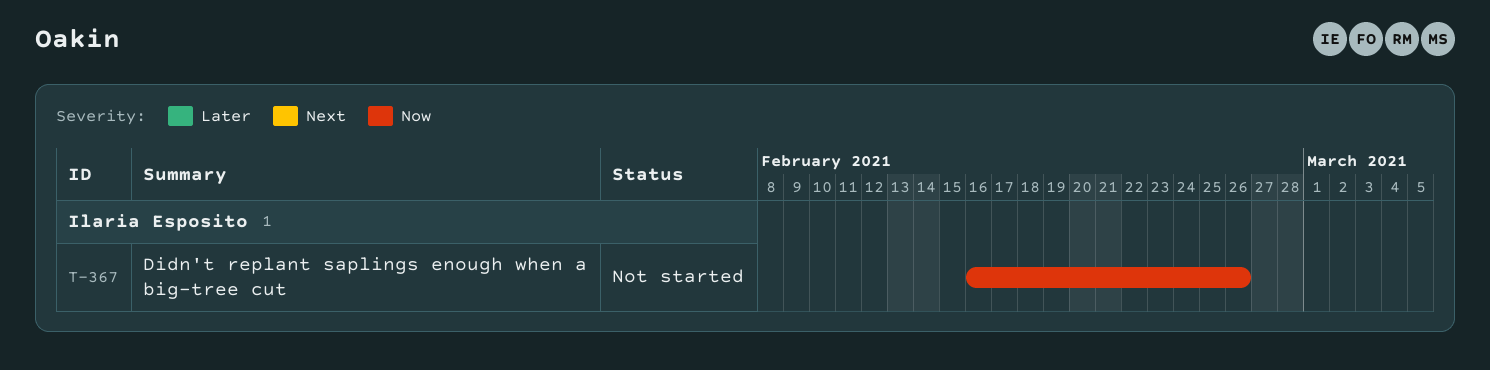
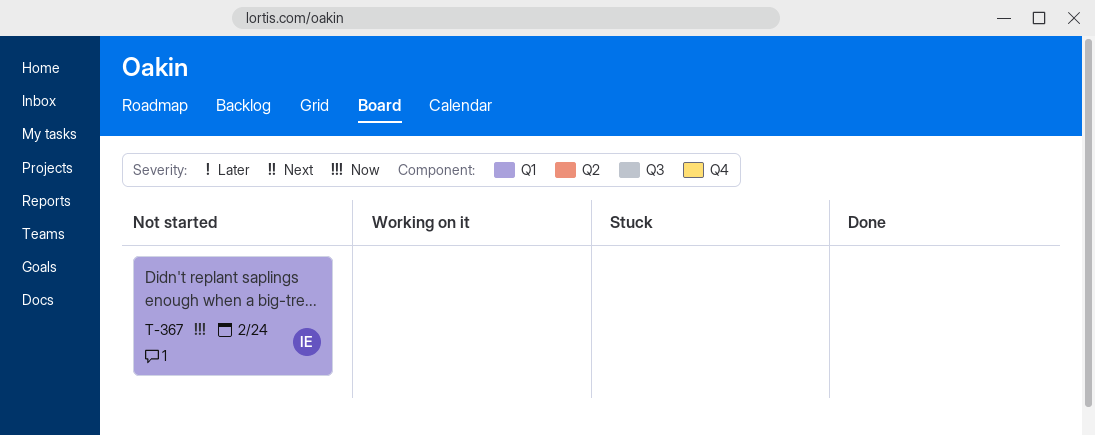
T-367, due: Feb 26 -> Feb 24

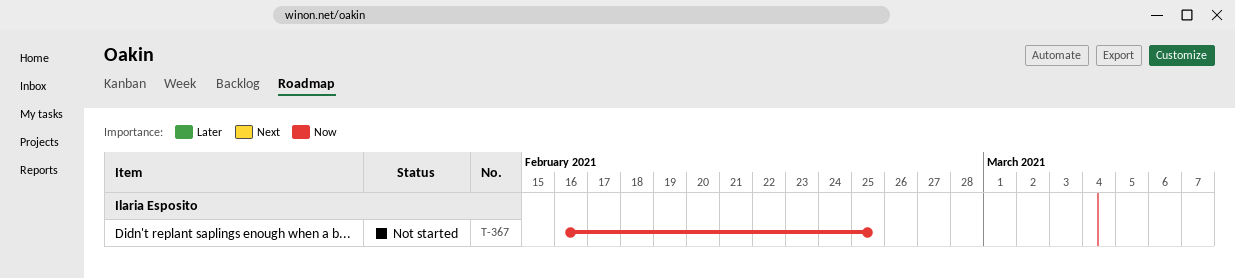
T-367, due: Feb 24 -> Feb 25

